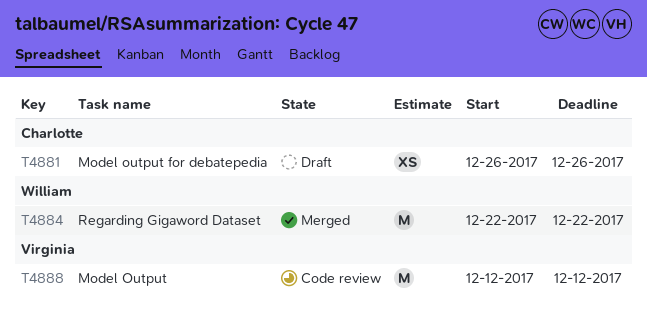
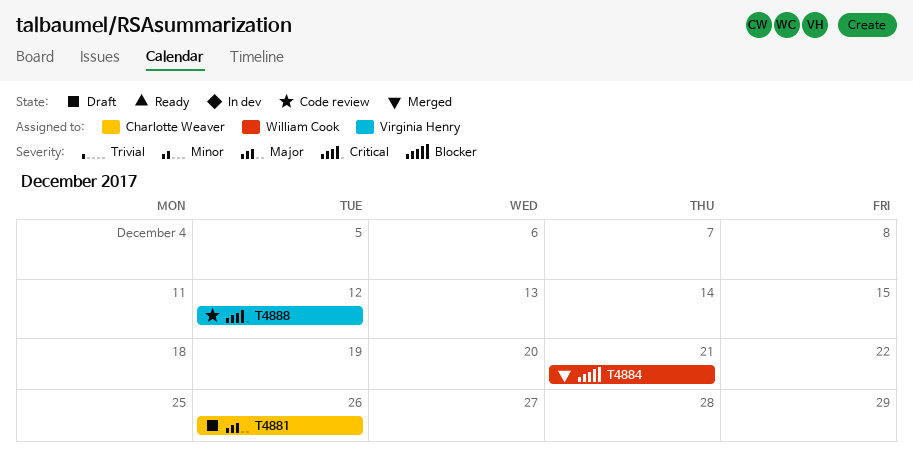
T4884, start: Dec 22 -> Dec 21
T4884, due: Dec 22 -> Dec 21

